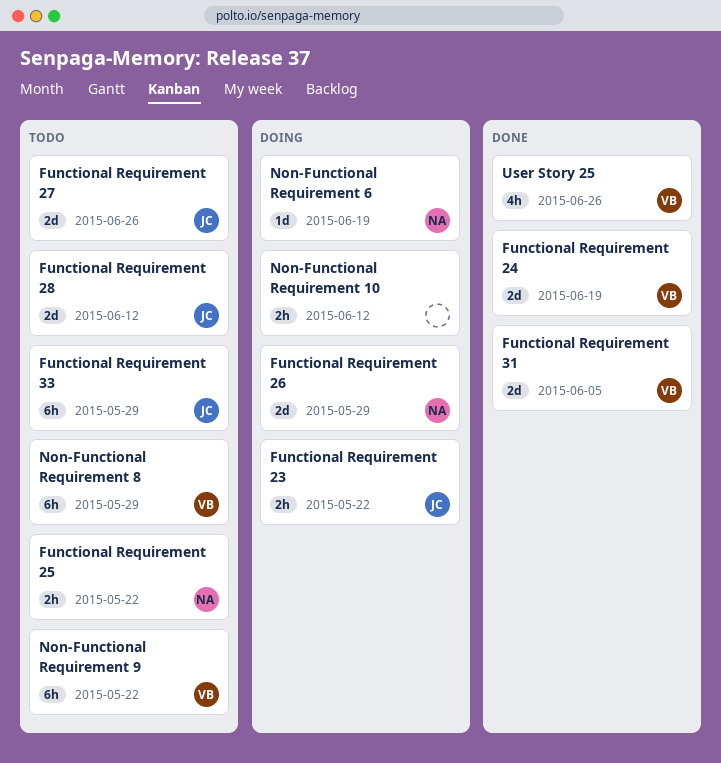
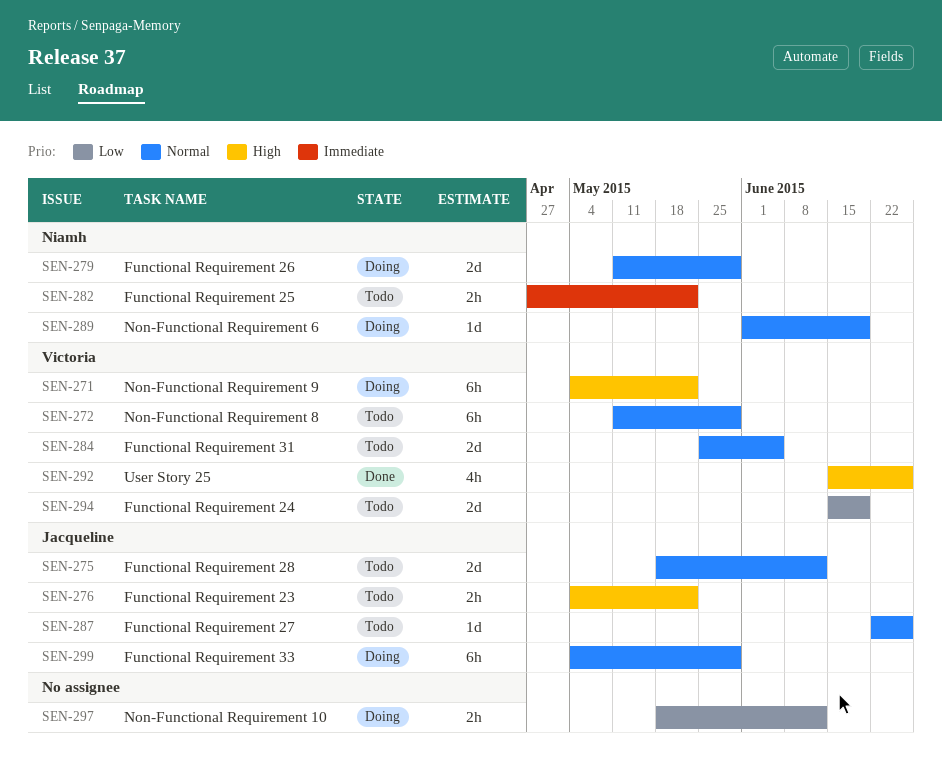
Functional Requirement 23, status: Doing -> Todo
Functional Requirement 24, status: Done -> Todo
Functional Requirement 27, estimate: 2d -> 1d
Functional Requirement 31, status: Done -> Todo
Functional Requirement 33, status: Todo -> Doing
Non-Functional Requirement 9, status: Todo -> Doing

